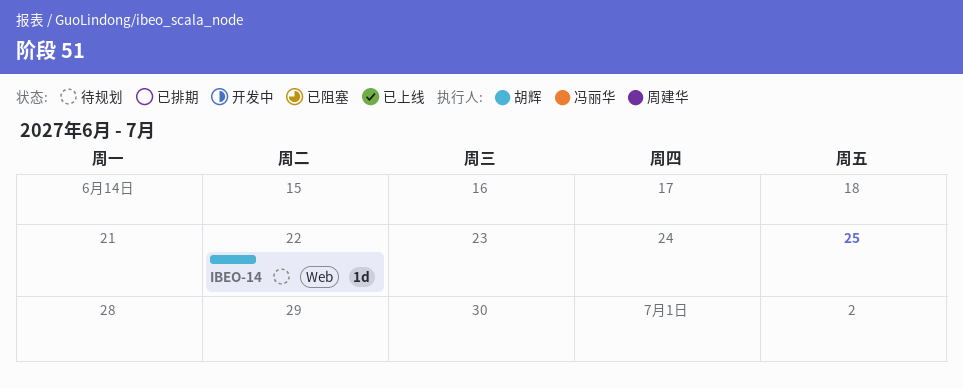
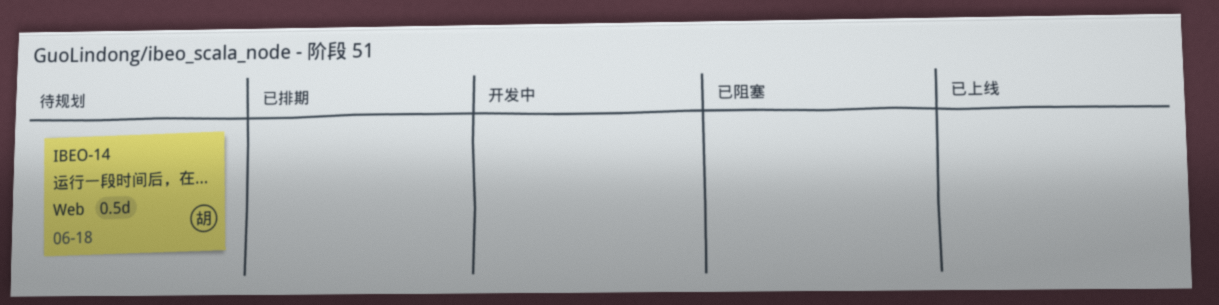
IBEO-14, estimate: 1d -> 0.5d
IBEO-14, due: Jun 22 -> Jun 18

